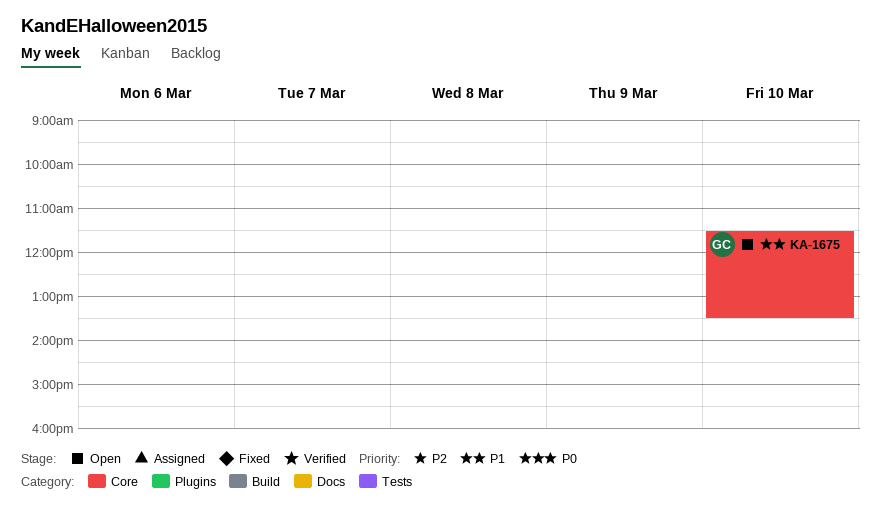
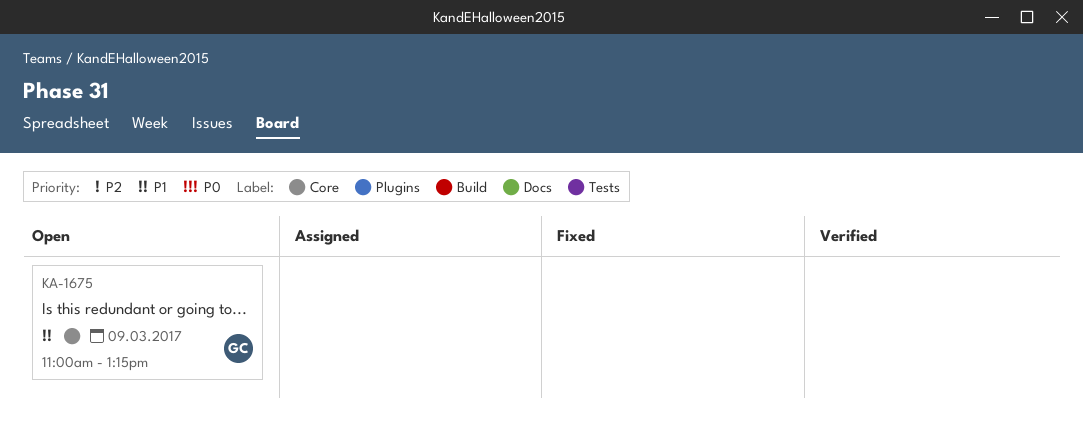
KA-1675, day: Mar 10 -> Mar 9
KA-1675, begins: 11:30 -> 11:00
KA-1675, ends: 13:30 -> 13:15

